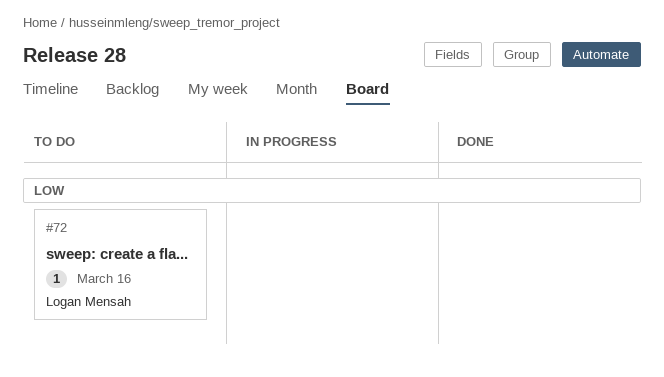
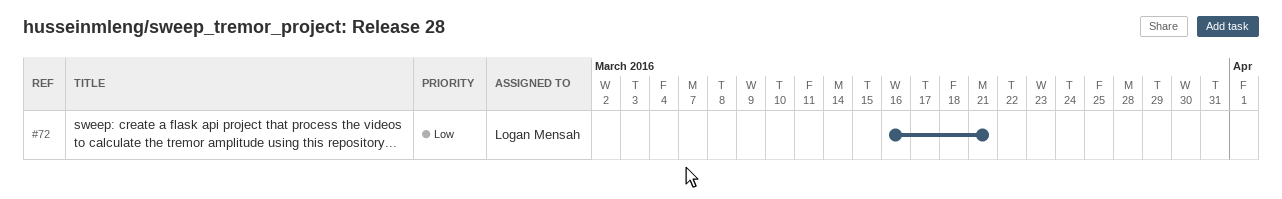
#72, due: Mar 16 -> Mar 21

